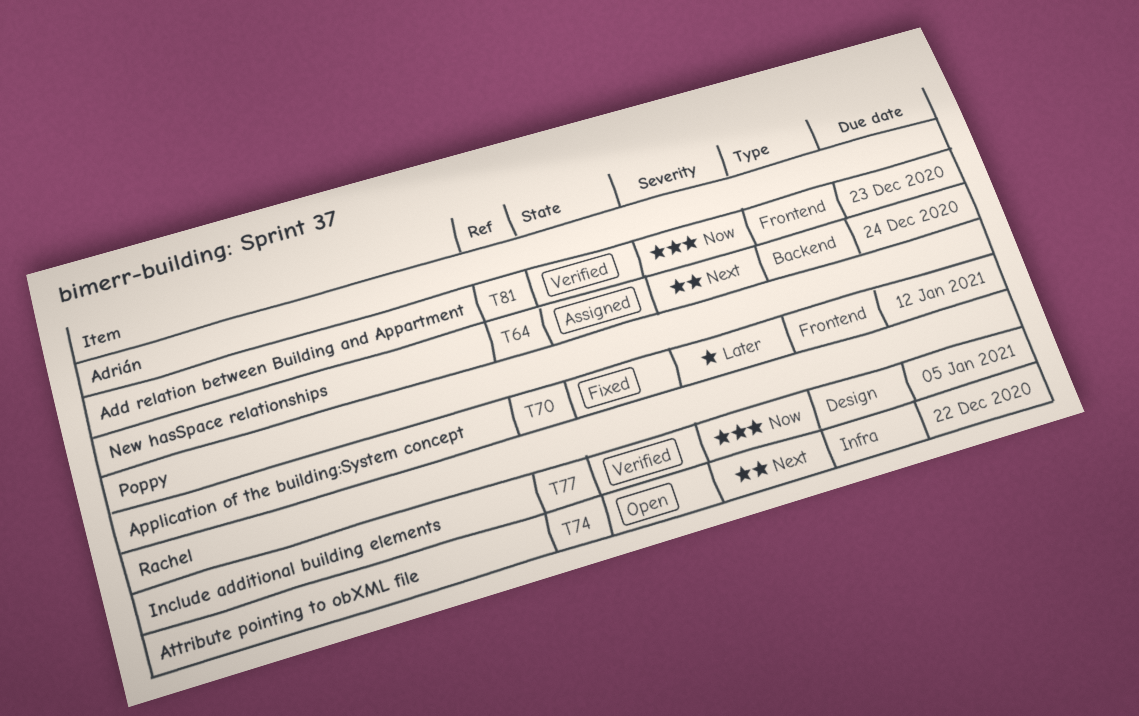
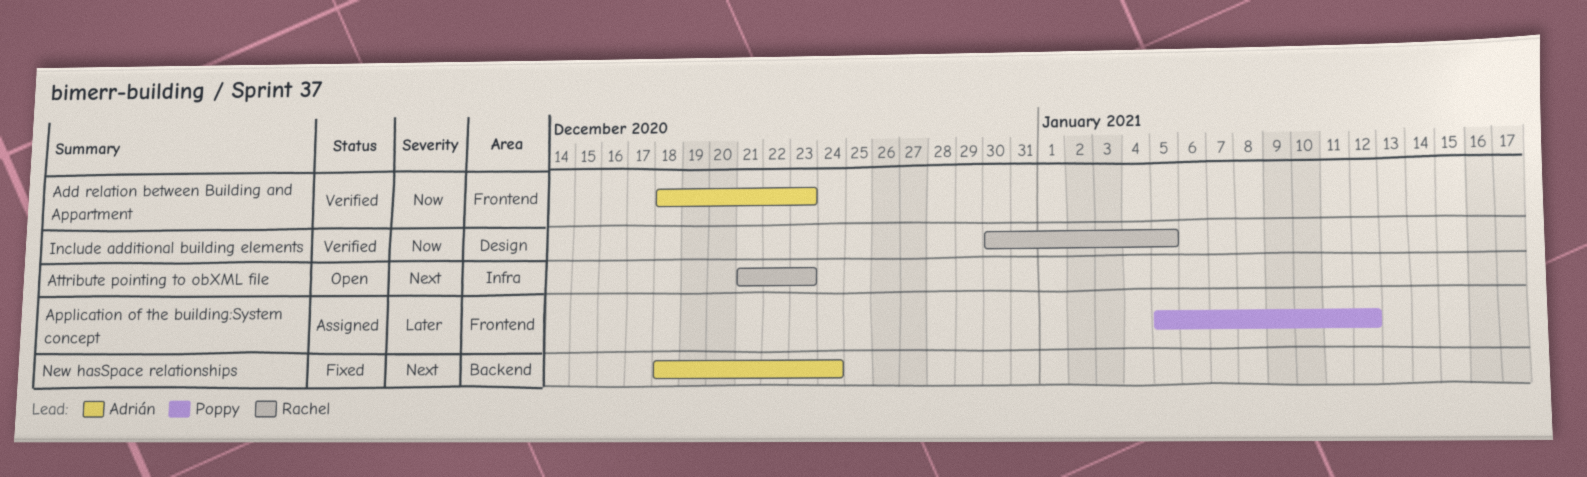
Application of the building:System concept, status: Fixed -> Assigned
Attribute pointing to obXML file, due: Dec 22 -> Dec 23
New hasSpace relationships, status: Assigned -> Fixed

